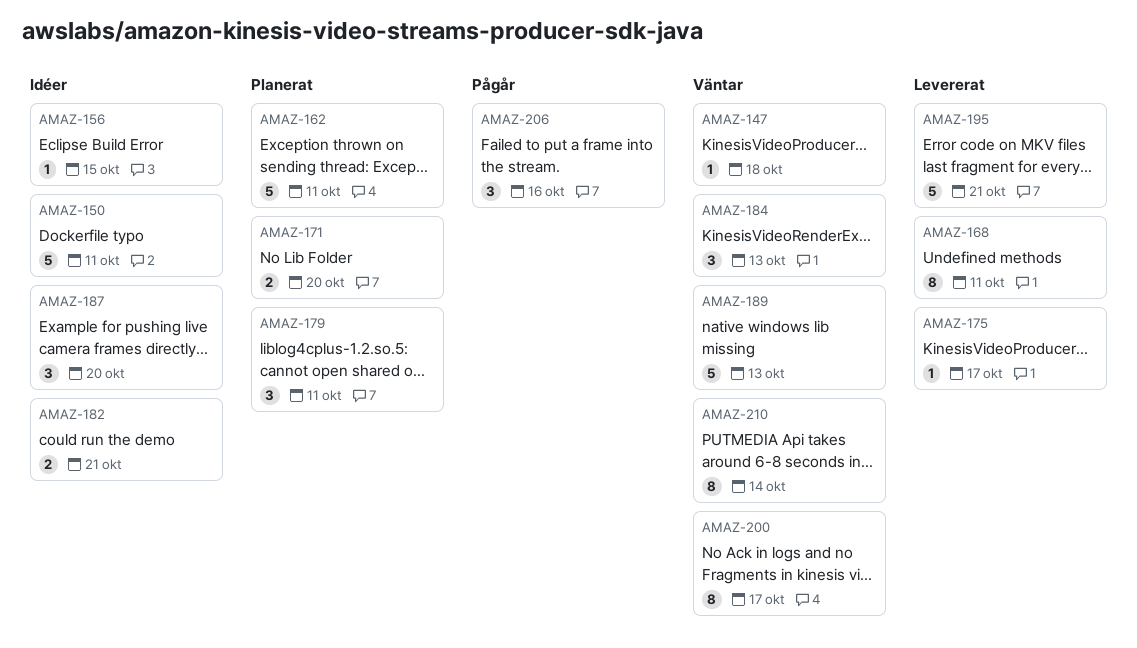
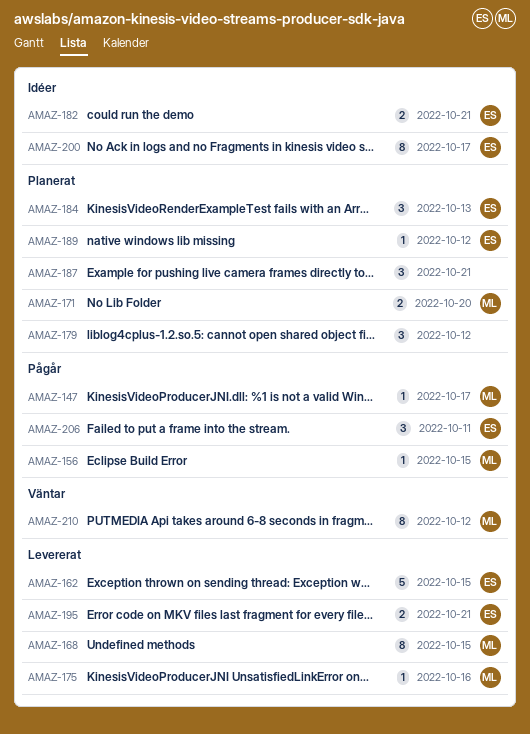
AMAZ-147, status: Väntar -> Pågår
AMAZ-147, due: Oct 18 -> Oct 17
AMAZ-150: present -> none
AMAZ-156, status: Idéer -> Pågår
AMAZ-162, status: Planerat -> Levererat
AMAZ-162, due: Oct 11 -> Oct 15
AMAZ-168, due: Oct 11 -> Oct 15
AMAZ-175, due: Oct 17 -> Oct 16
AMAZ-179, due: Oct 11 -> Oct 12
AMAZ-184, status: Väntar -> Planerat
AMAZ-187, status: Idéer -> Planerat
AMAZ-187, due: Oct 20 -> Oct 21
AMAZ-189, status: Väntar -> Planerat
AMAZ-189, estimate: 5 -> 1
AMAZ-189, due: Oct 13 -> Oct 12
AMAZ-195, estimate: 5 -> 2
AMAZ-200, status: Väntar -> Idéer
AMAZ-206, due: Oct 16 -> Oct 11
AMAZ-210, due: Oct 14 -> Oct 12

